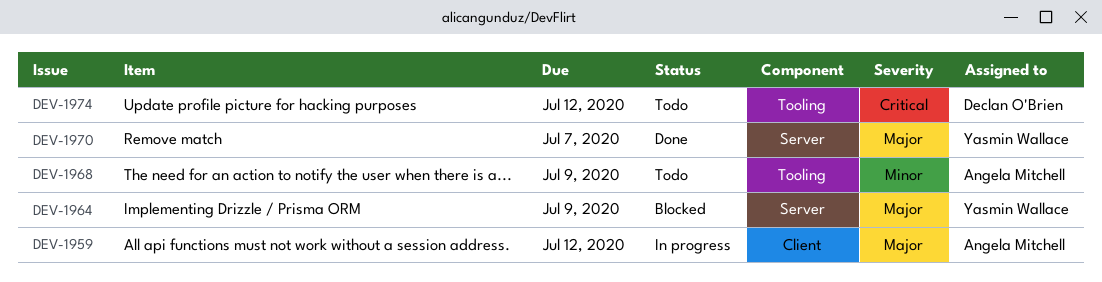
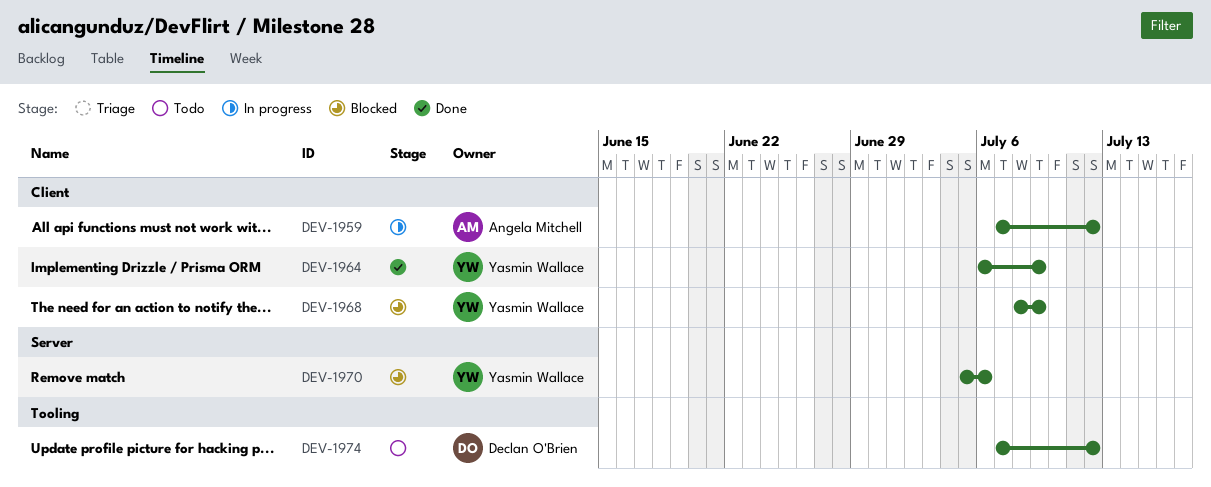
DEV-1964, status: Blocked -> Done
DEV-1964, label: Server -> Client
DEV-1968, status: Todo -> Blocked
DEV-1968, owner: Angela Mitchell -> Yasmin Wallace
DEV-1968, label: Tooling -> Client
DEV-1970, status: Done -> Blocked
DEV-1970, due: Jul 7 -> Jul 6

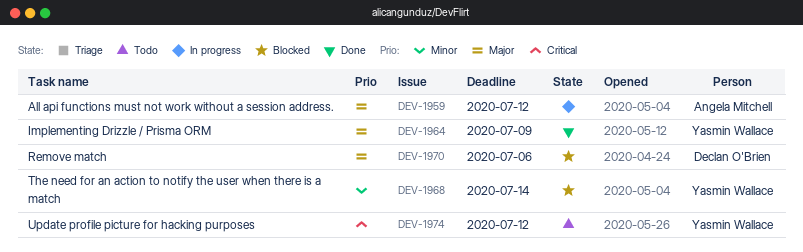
DEV-1968, due: Jul 9 -> Jul 14
DEV-1970, owner: Yasmin Wallace -> Declan O'Brien
DEV-1974, owner: Declan O'Brien -> Yasmin Wallace

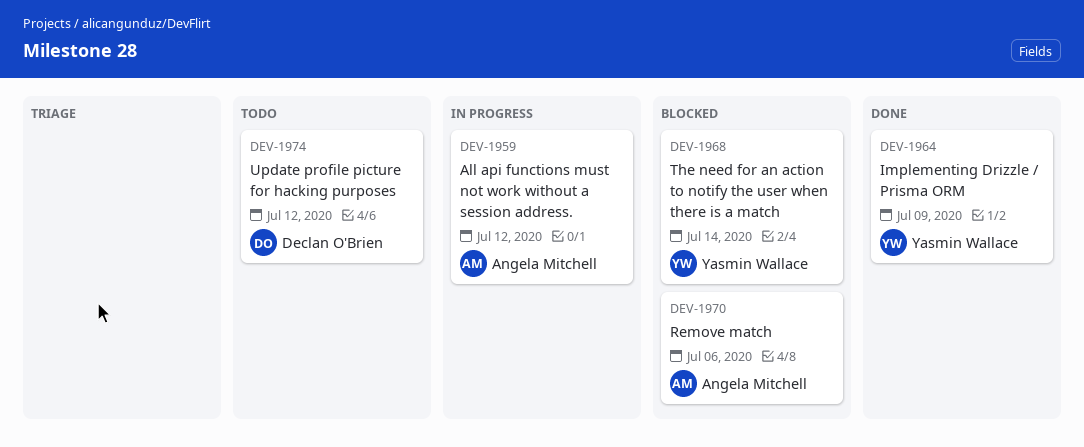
DEV-1970, owner: Declan O'Brien -> Angela Mitchell
DEV-1974, owner: Yasmin Wallace -> Declan O'Brien

